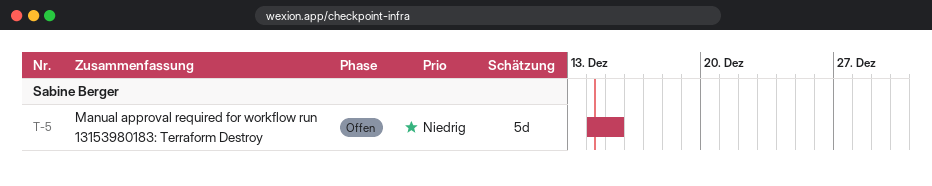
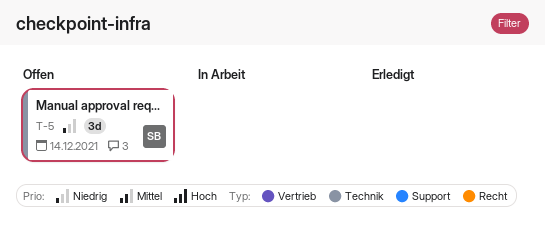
T-5, estimate: 5d -> 3d
T-5, due: Dec 15 -> Dec 14

